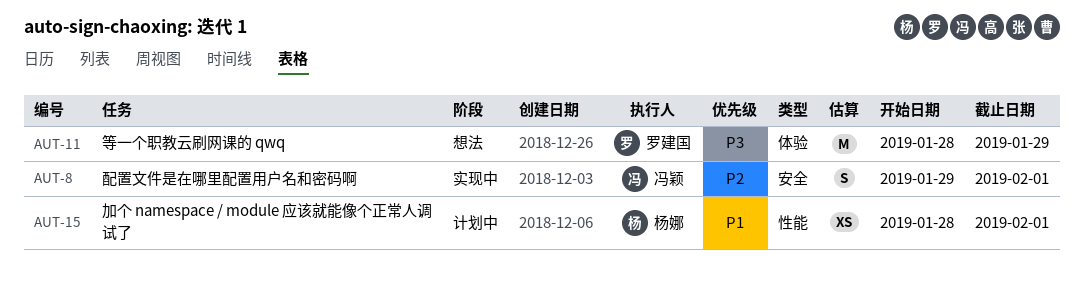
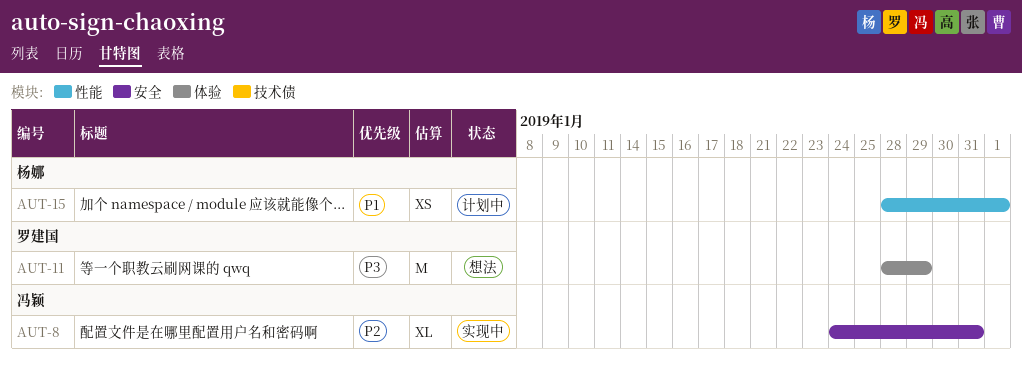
AUT-8, estimate: S -> XL
AUT-8, start: Jan 29 -> Jan 24
AUT-8, due: Feb 1 -> Jan 31

